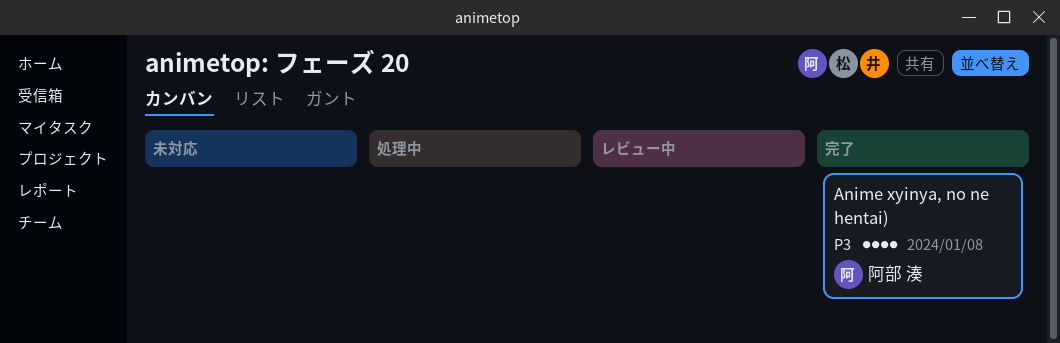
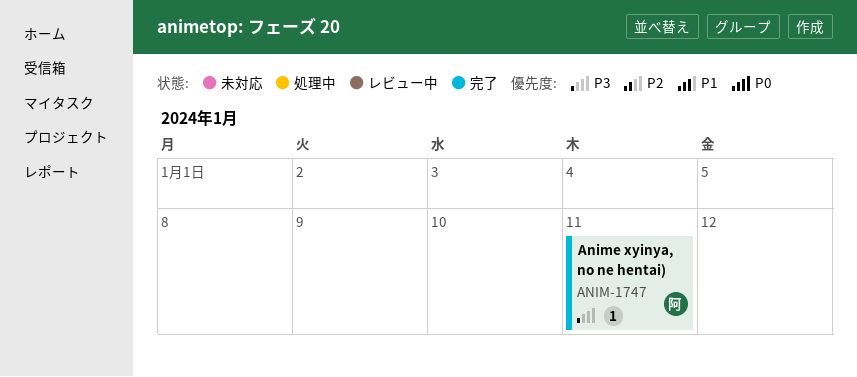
Anime xyinya, no ne hentai), estimate: 4 -> 1
Anime xyinya, no ne hentai), due: Jan 8 -> Jan 11

